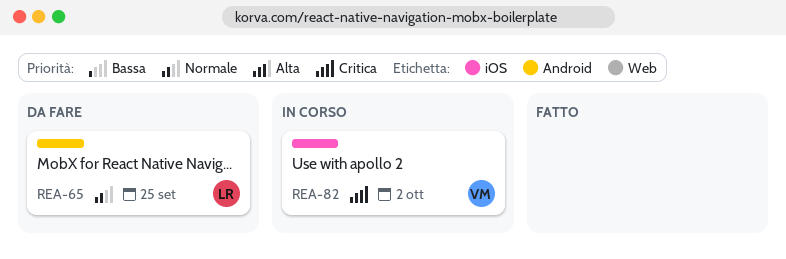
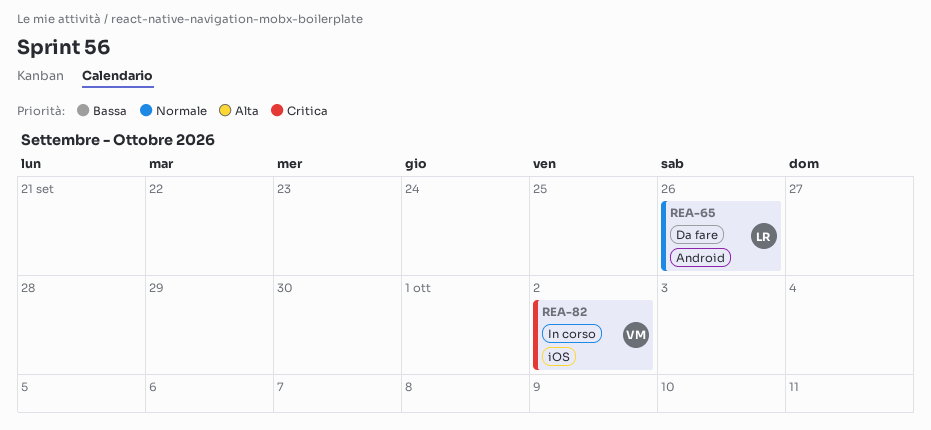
REA-65, due: Sep 25 -> Sep 26

